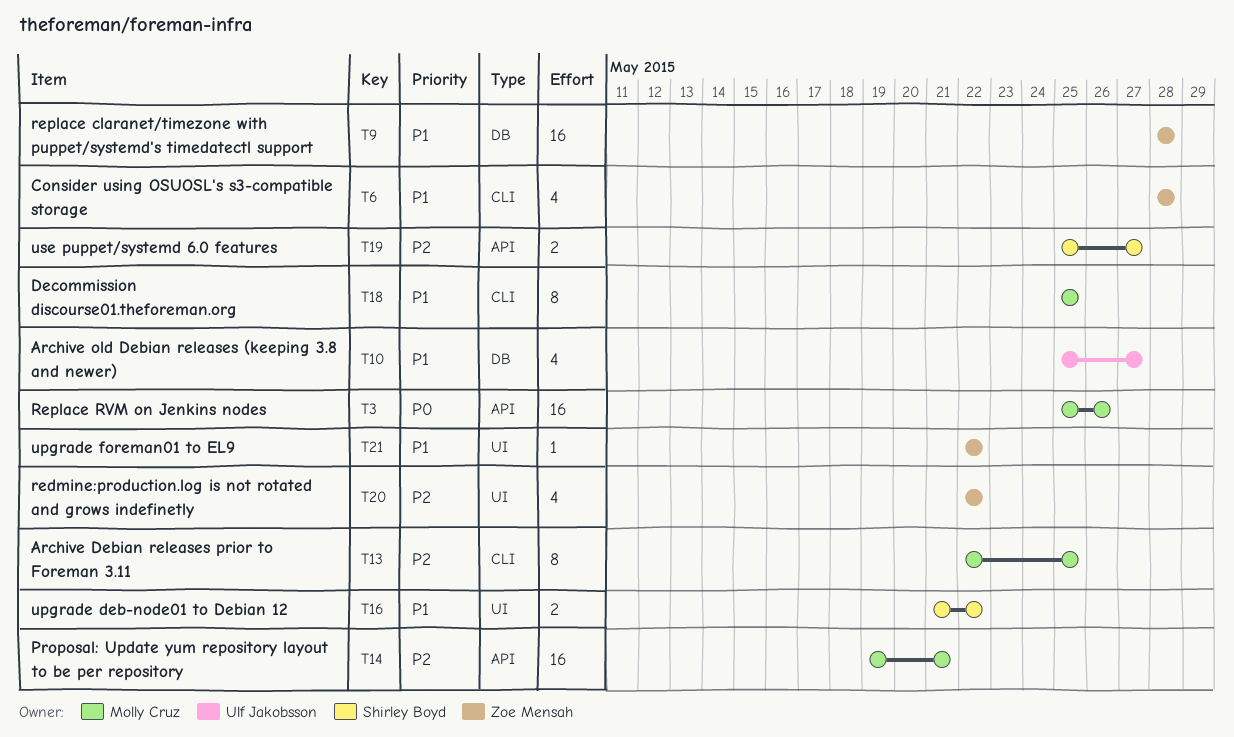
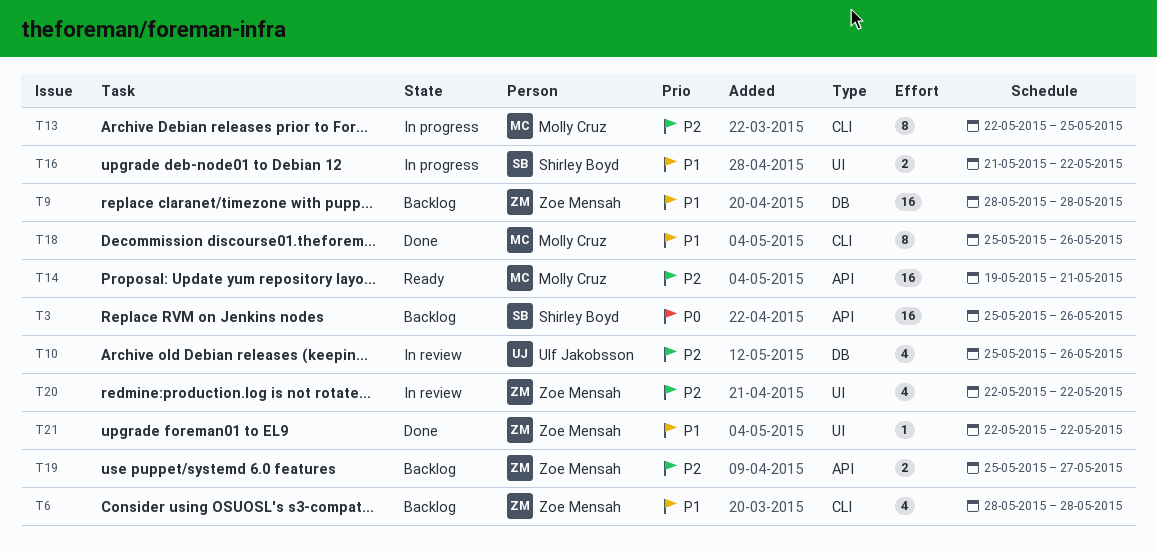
T3, owner: Molly Cruz -> Shirley Boyd
T10, priority: P1 -> P2
T10, due: May 27 -> May 26
T18, due: May 25 -> May 26
T19, owner: Shirley Boyd -> Zoe Mensah

